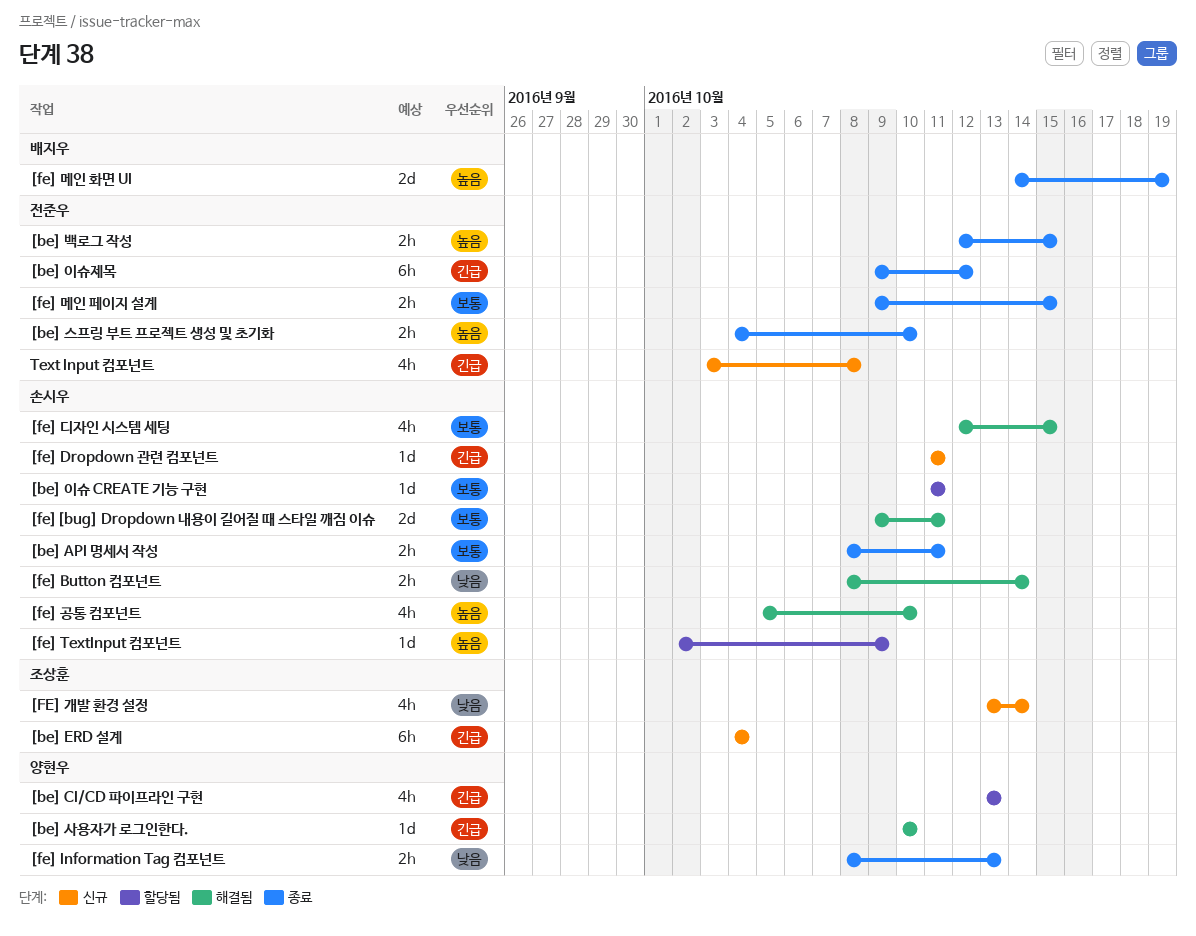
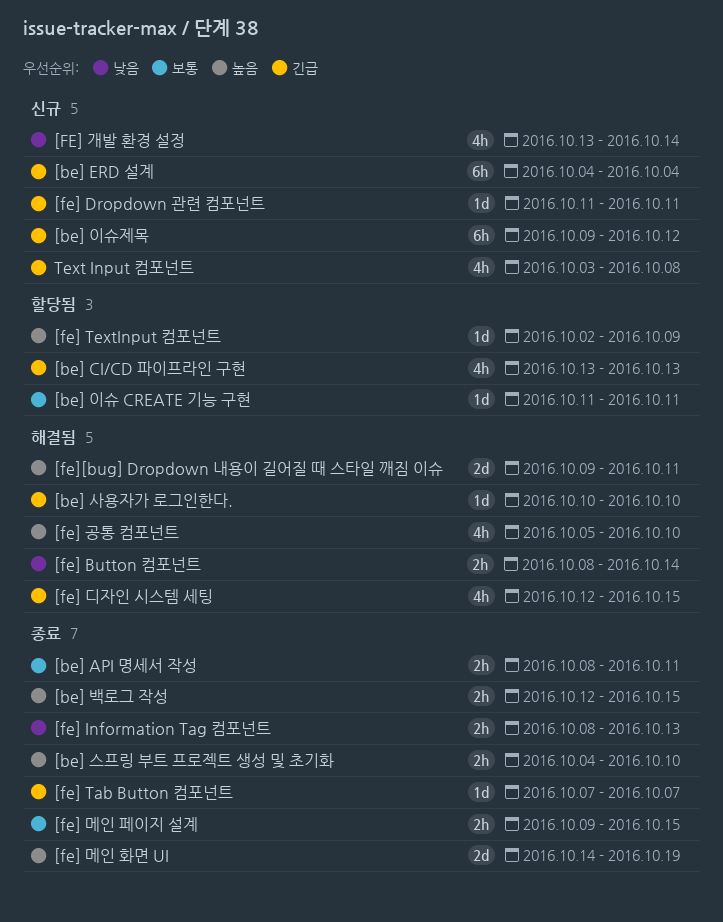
[be] 이슈제목, status: 종료 -> 신규
[fe] Tab Button 컴포넌트: none -> present
[fe] 디자인 시스템 세팅, priority: 보통 -> 긴급
[fe][bug] Dropdown 내용이 길어질 때 스타일 깨짐 이슈, priority: 보통 -> 높음

